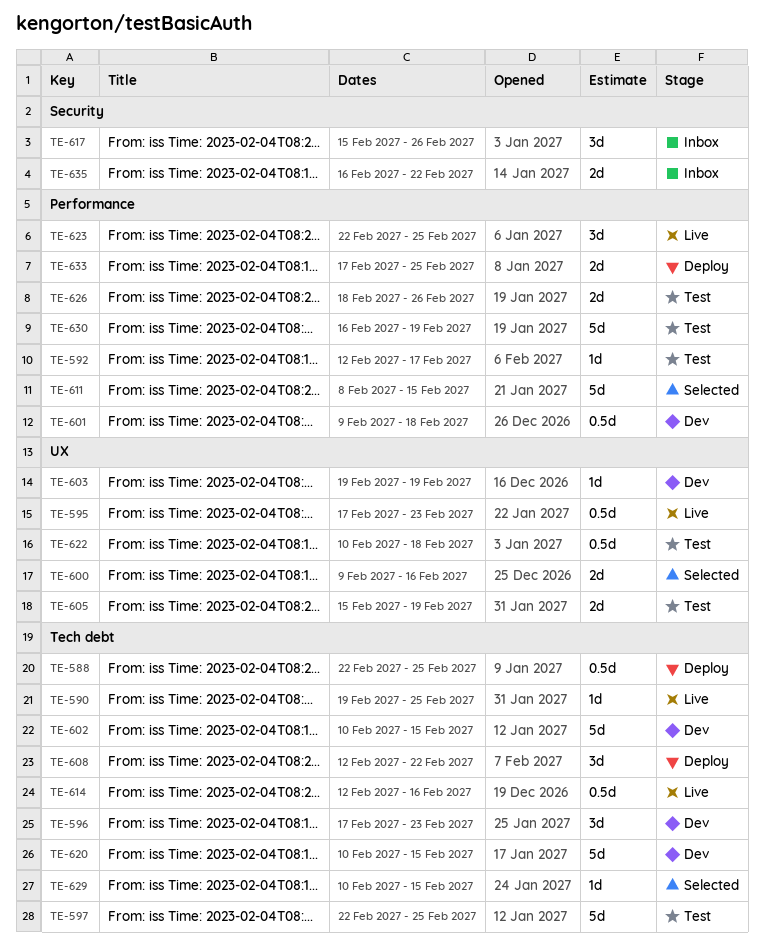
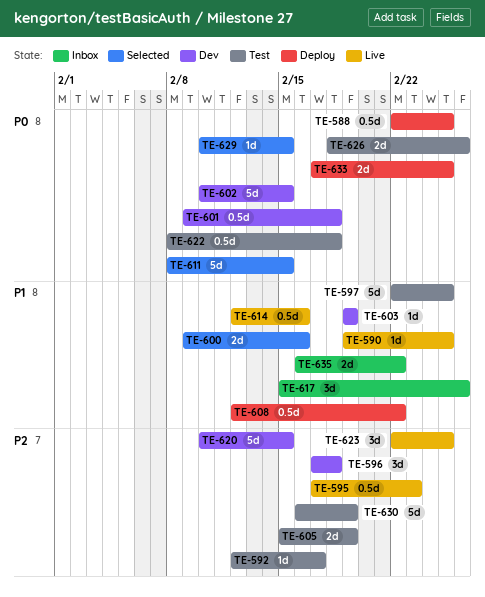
TE-596, due: Feb 23 -> Feb 18
TE-608, estimate: 3d -> 0.5d
TE-622, start: Feb 10 -> Feb 8

